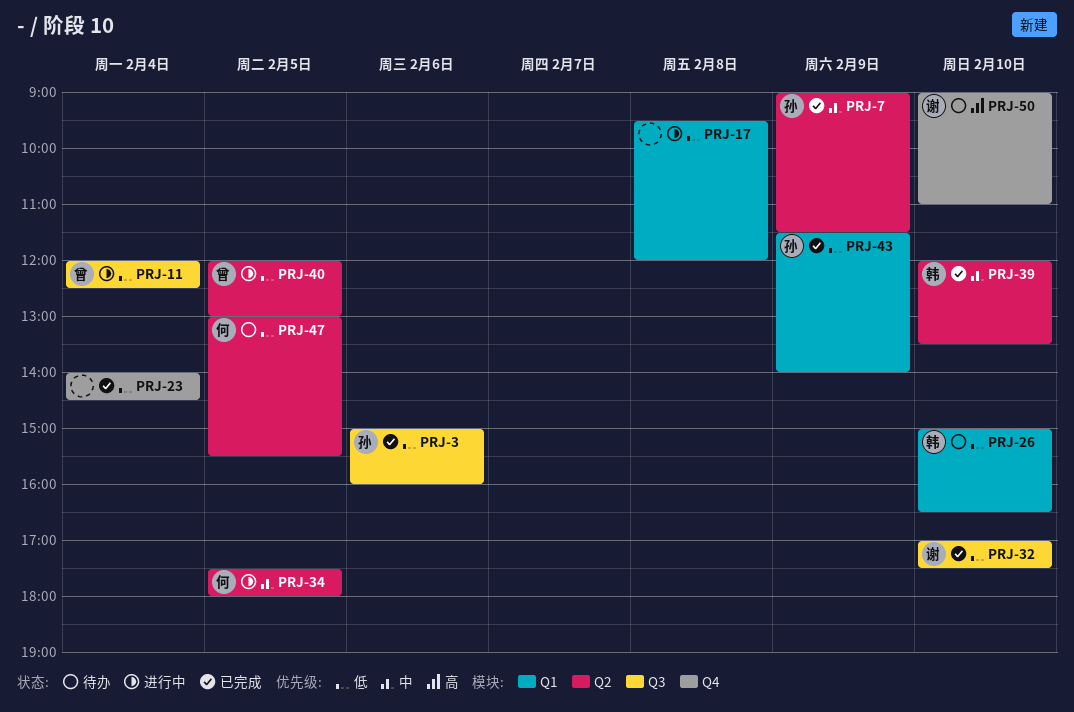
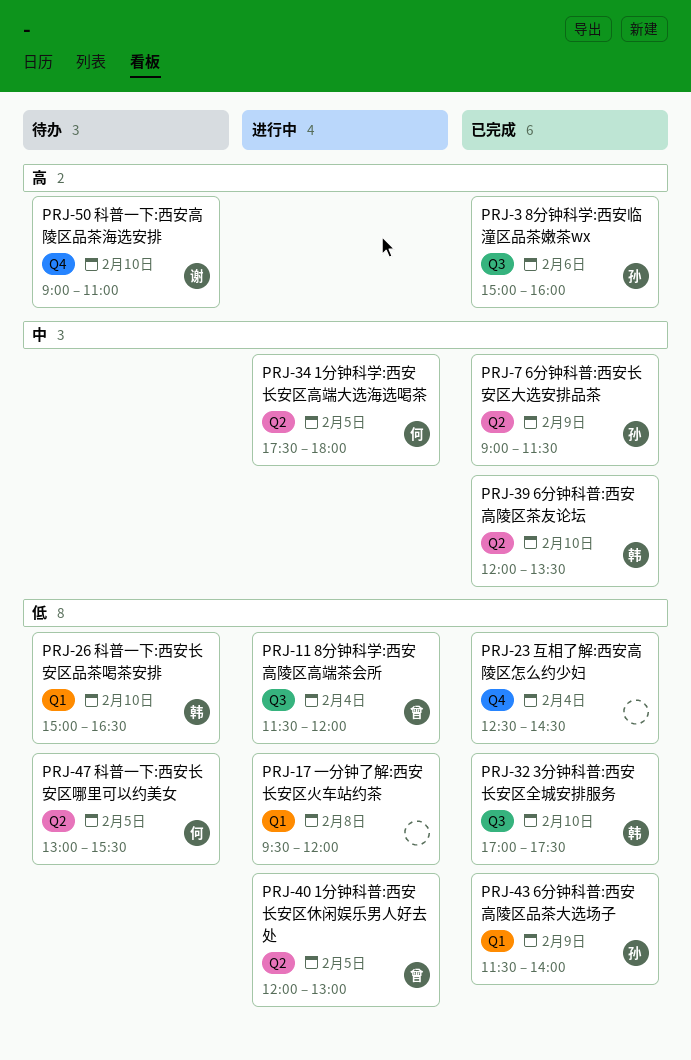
PRJ-3, priority: 低 -> 高
PRJ-11, begins: 12:00 -> 11:30
PRJ-11, ends: 12:30 -> 12:00
PRJ-23, begins: 14:00 -> 12:30
PRJ-32, owner: 谢 -> 韩

